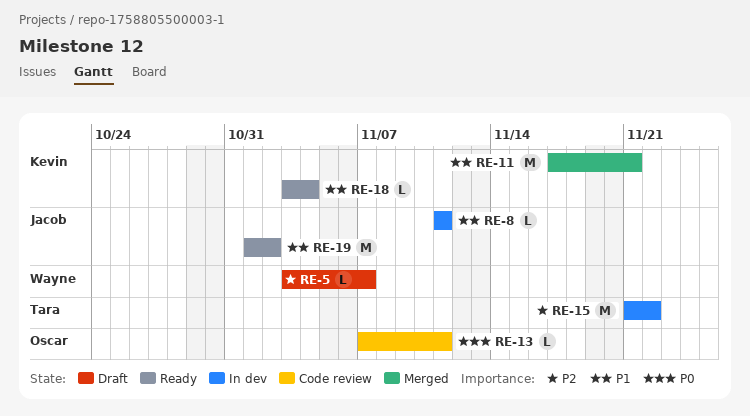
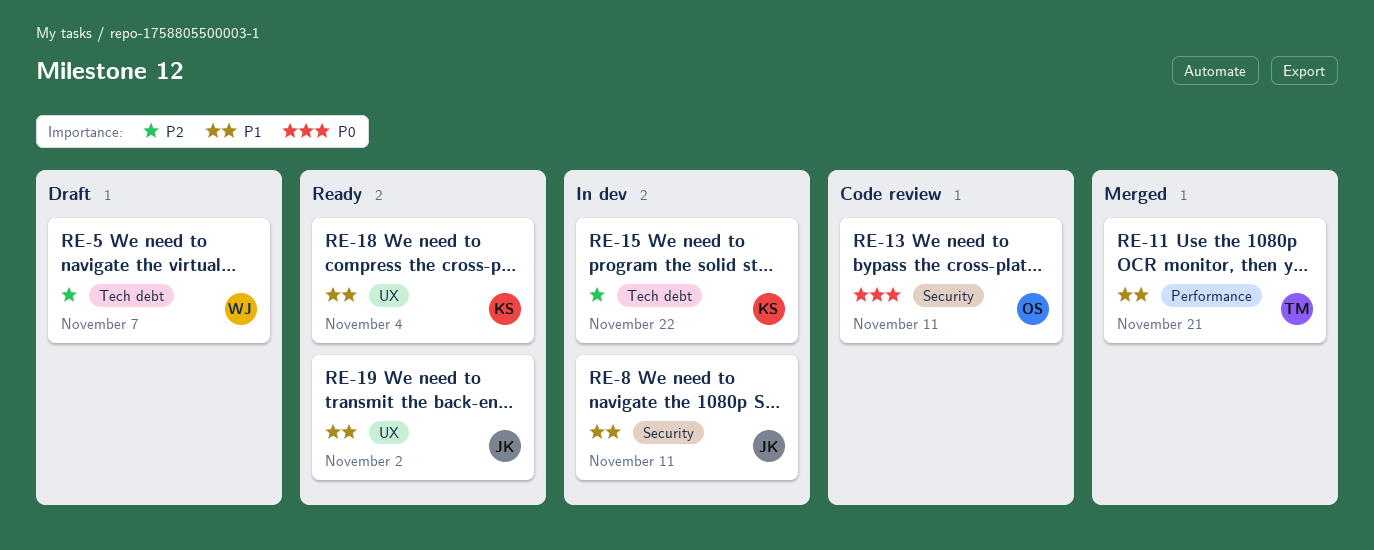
RE-11, owner: Kevin -> Tara
RE-15, owner: Tara -> Kevin

